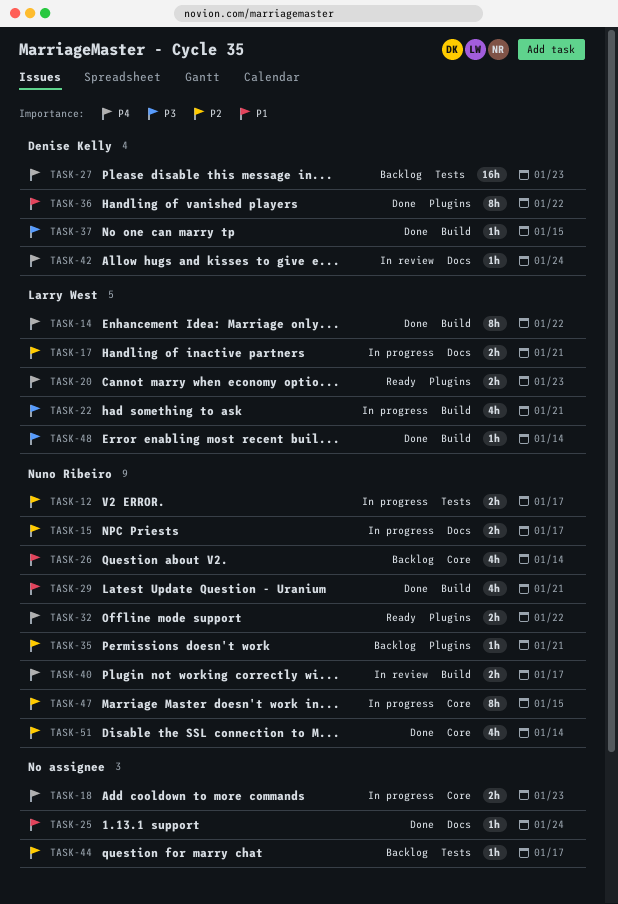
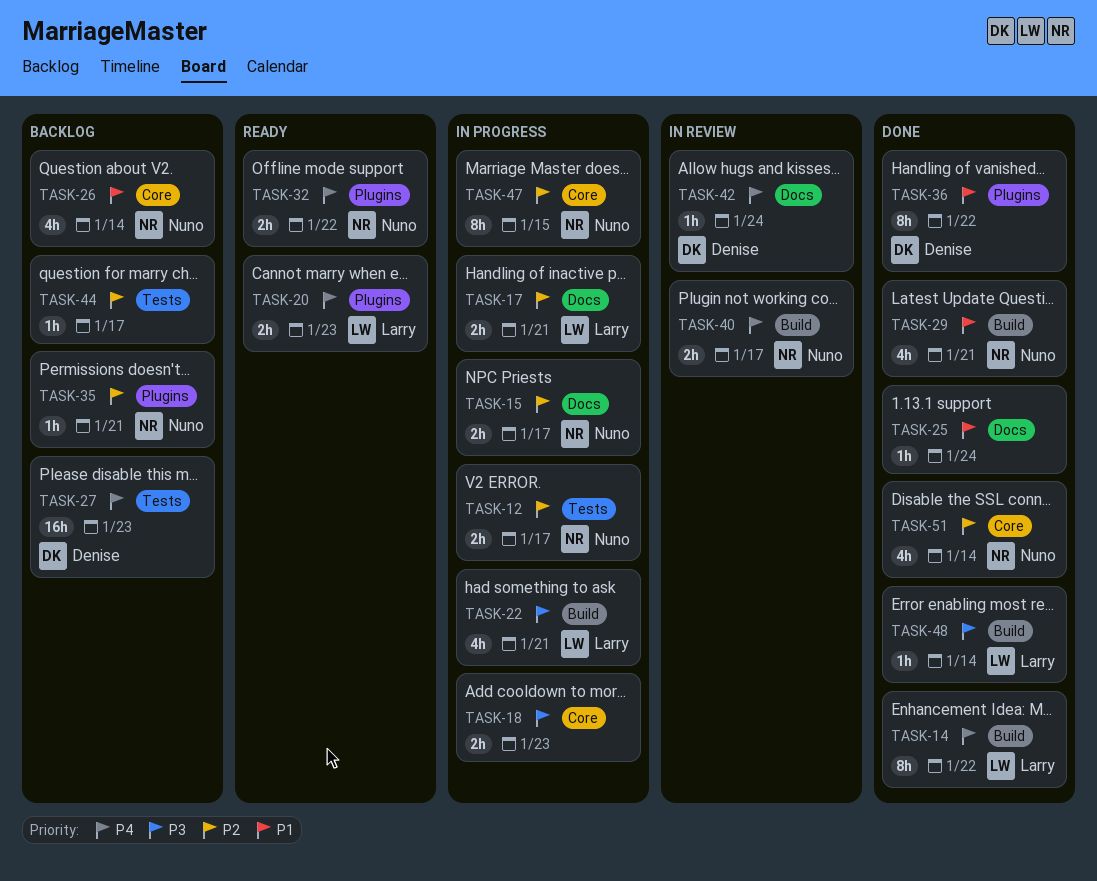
TASK-18, priority: P4 -> P3
TASK-37: present -> none

